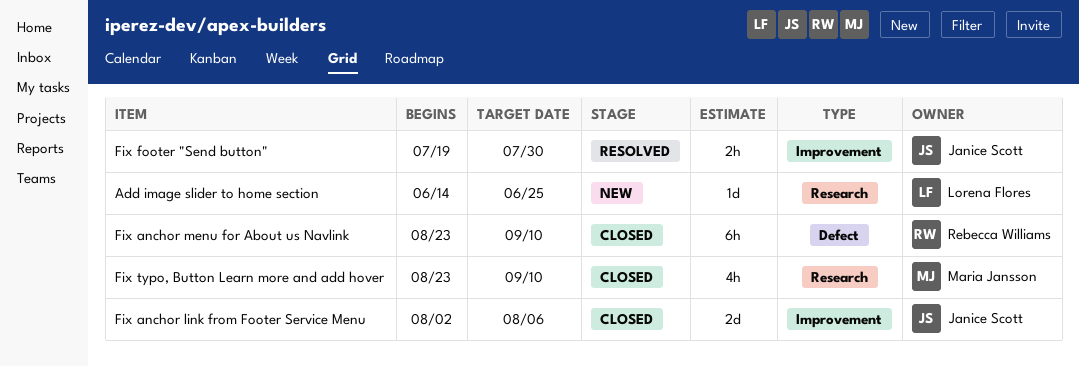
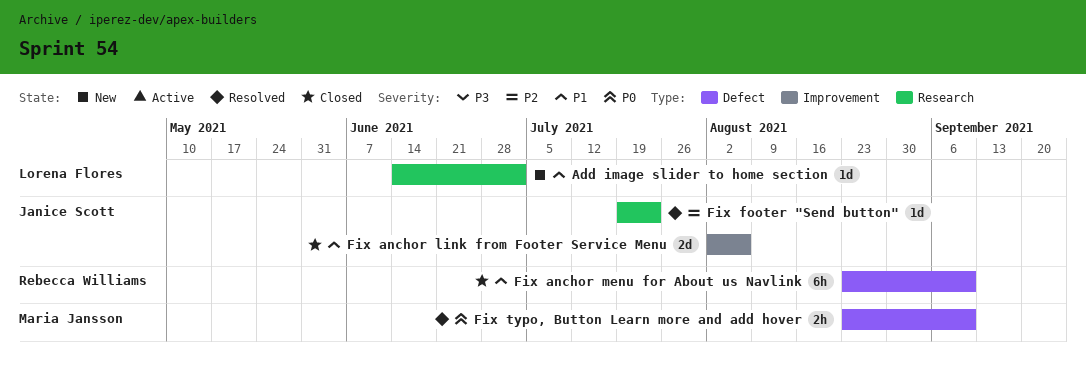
Add image slider to home section, due: Jun 25 -> Jul 2
Fix footer "Send button", label: Improvement -> Research
Fix footer "Send button", estimate: 2h -> 1d
Fix footer "Send button", due: Jul 30 -> Jul 23
Fix typo, Button Learn more and add hover, status: Closed -> Resolved
Fix typo, Button Learn more and add hover, label: Research -> Defect
Fix typo, Button Learn more and add hover, estimate: 4h -> 2h

